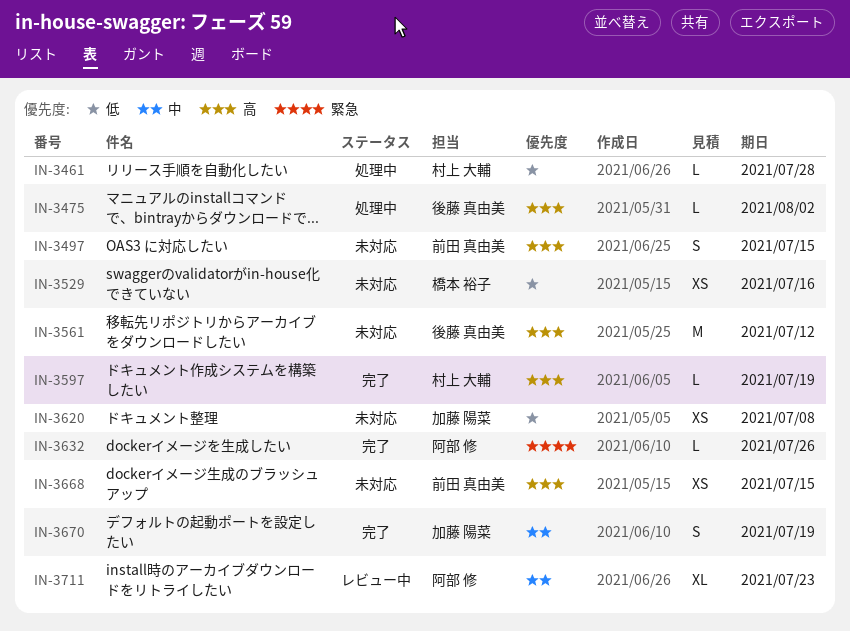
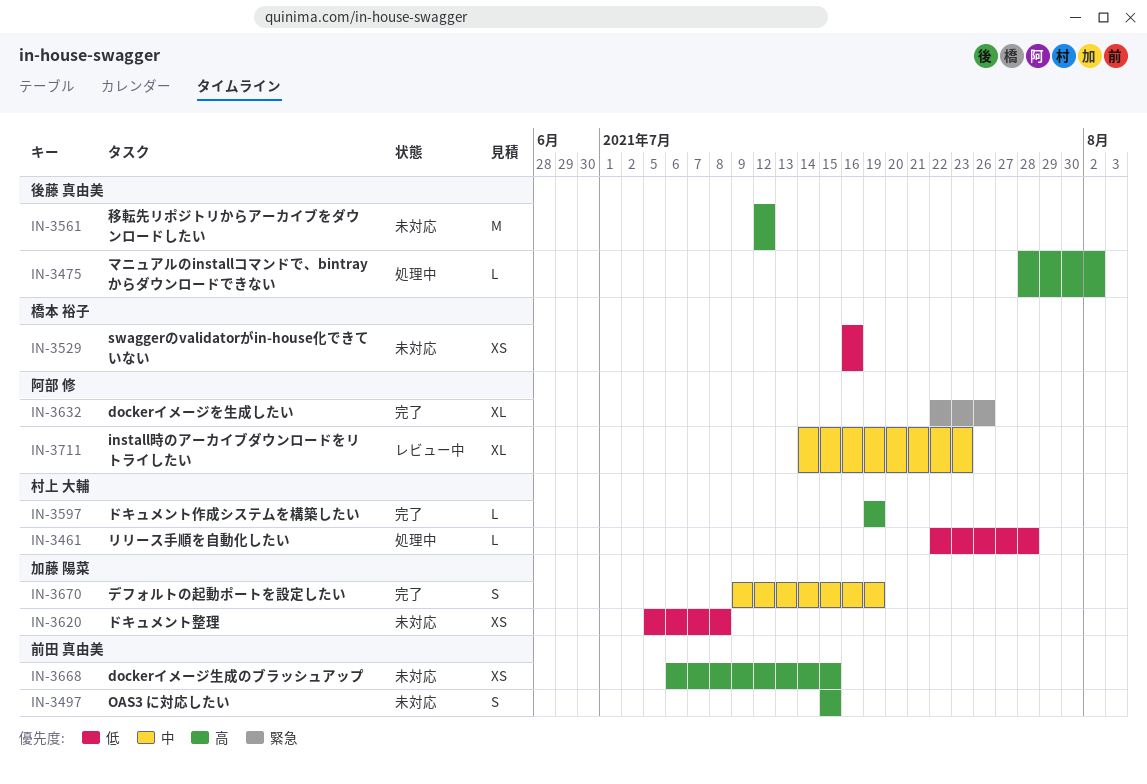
IN-3632, estimate: L -> XL

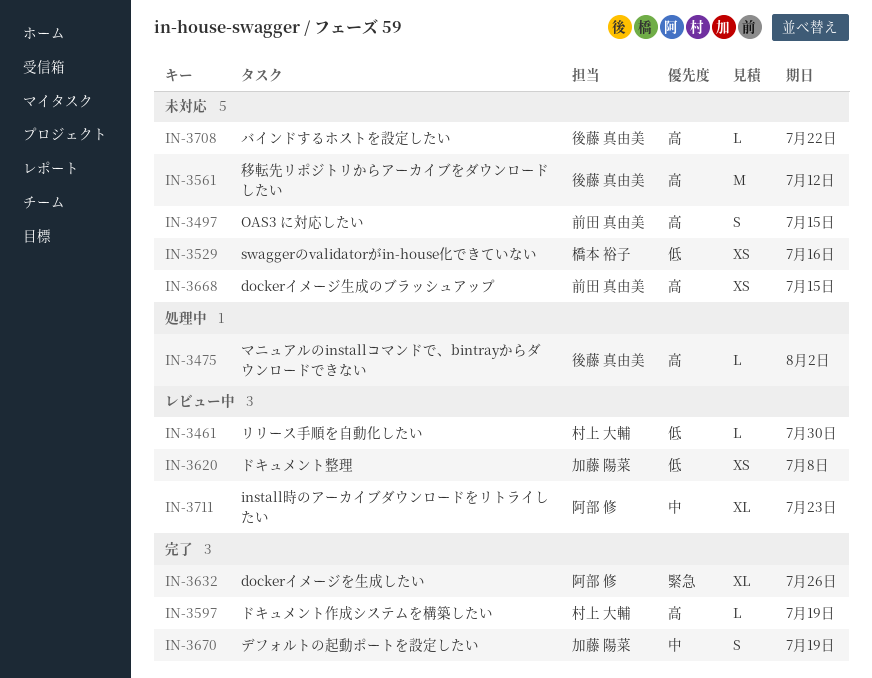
IN-3461, status: 処理中 -> レビュー中
IN-3461, due: Jul 28 -> Jul 30
IN-3620, status: 未対応 -> レビュー中
IN-3708: none -> present

